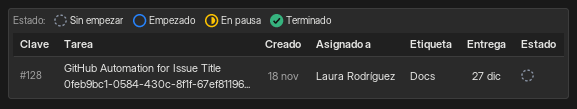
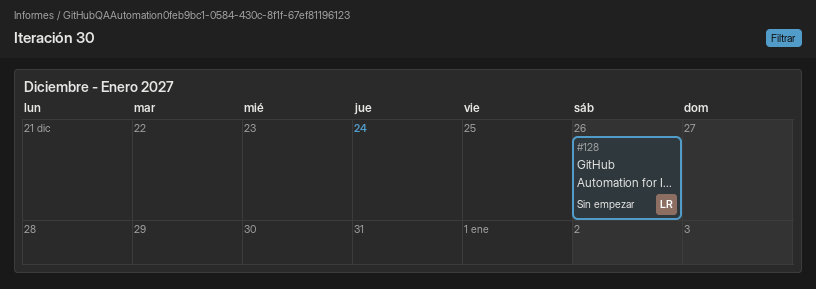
#128, due: Dec 27 -> Dec 26

